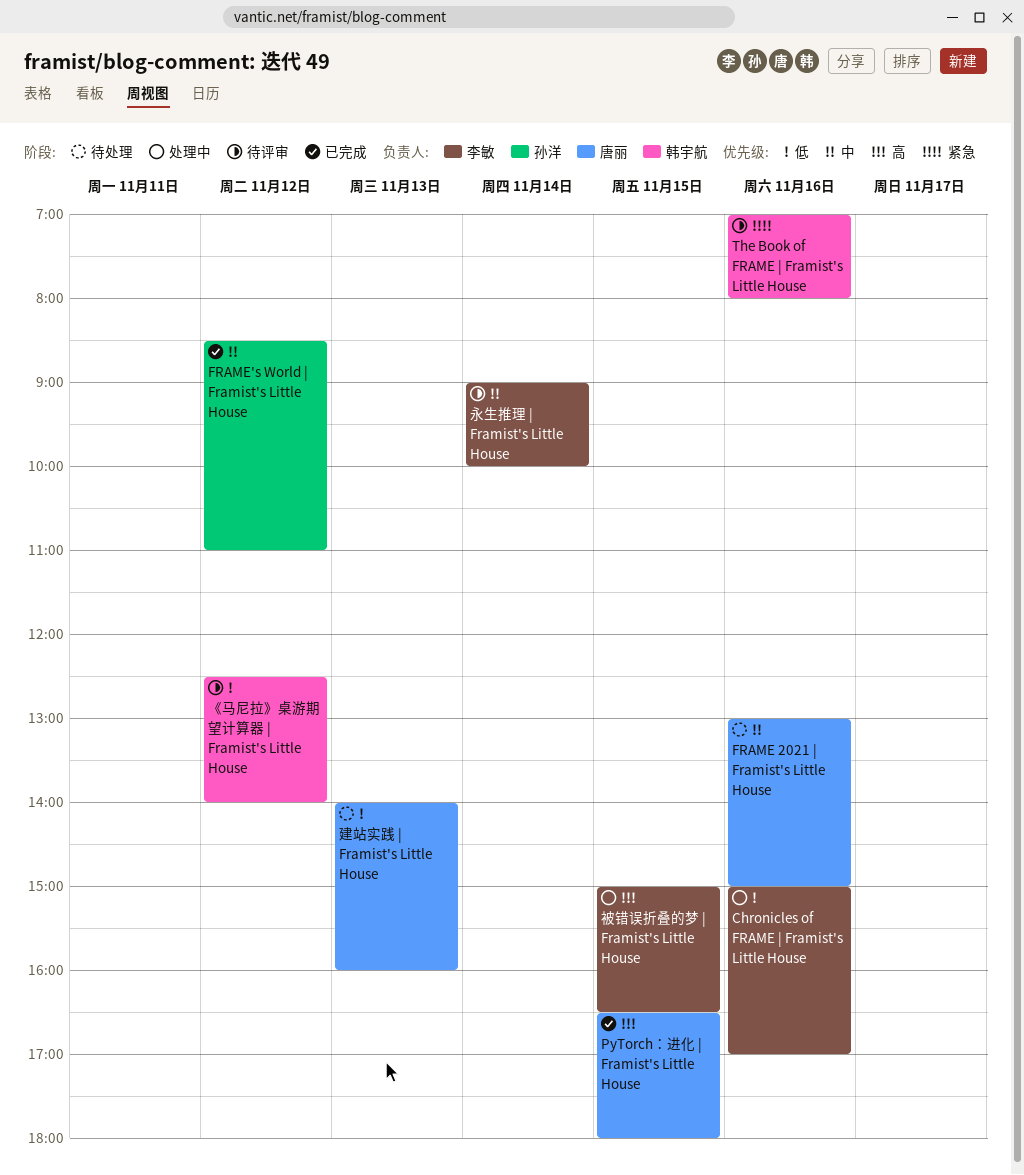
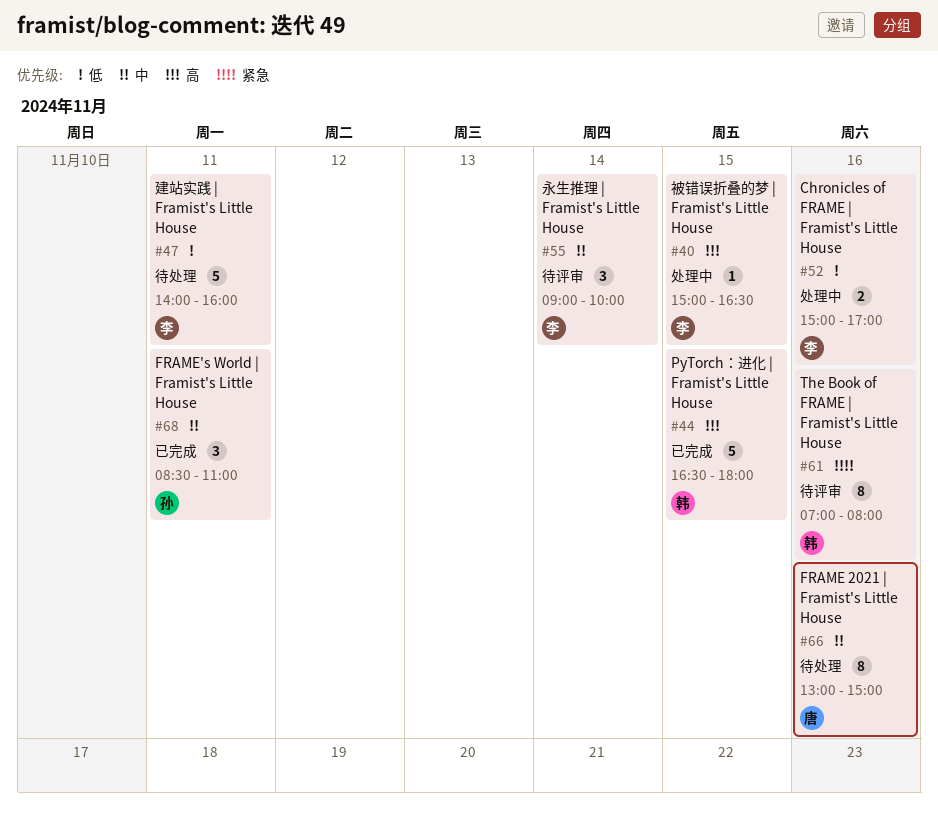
FRAME's World | Framist's Little House, day: Nov 12 -> Nov 11
PyTorch：进化 | Framist's Little House, owner: 唐丽 -> 韩宇航
《马尼拉》桌游期望计算器 | Framist's Little House: present -> none
建站实践 | Framist's Little House, owner: 唐丽 -> 李敏
建站实践 | Framist's Little House, day: Nov 13 -> Nov 11

